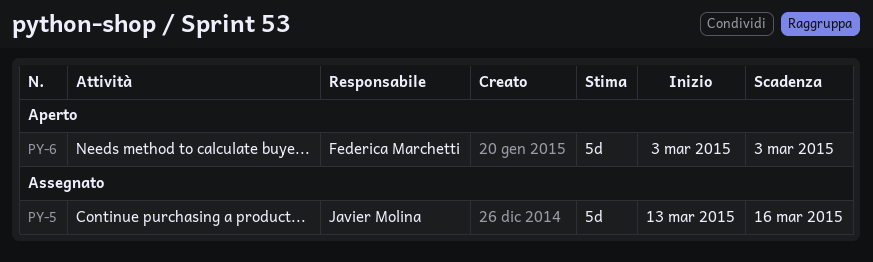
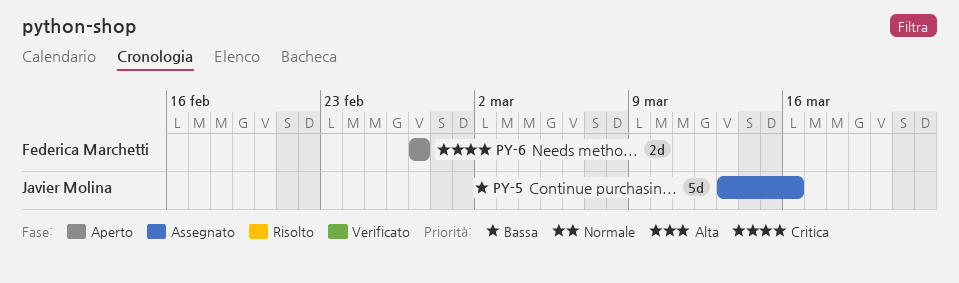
PY-6, estimate: 5d -> 2d
PY-6, start: Mar 3 -> Feb 27
PY-6, due: Mar 3 -> Feb 27

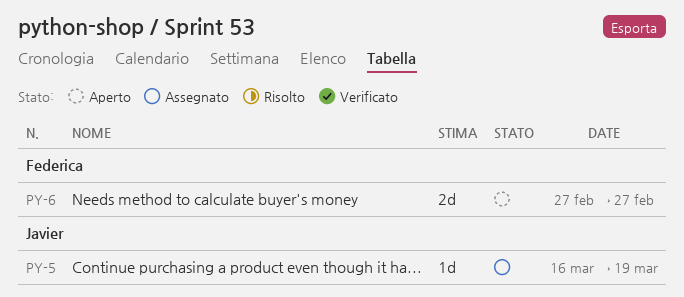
PY-5, estimate: 5d -> 1d
PY-5, start: Mar 13 -> Mar 16
PY-5, due: Mar 16 -> Mar 19

